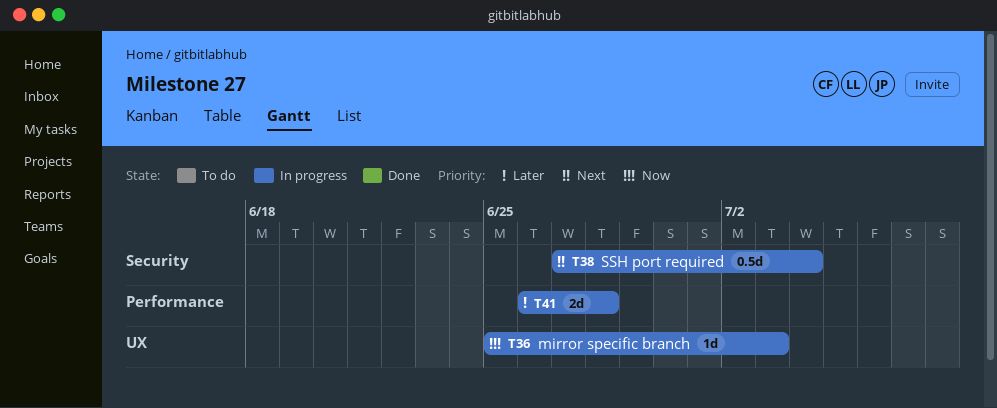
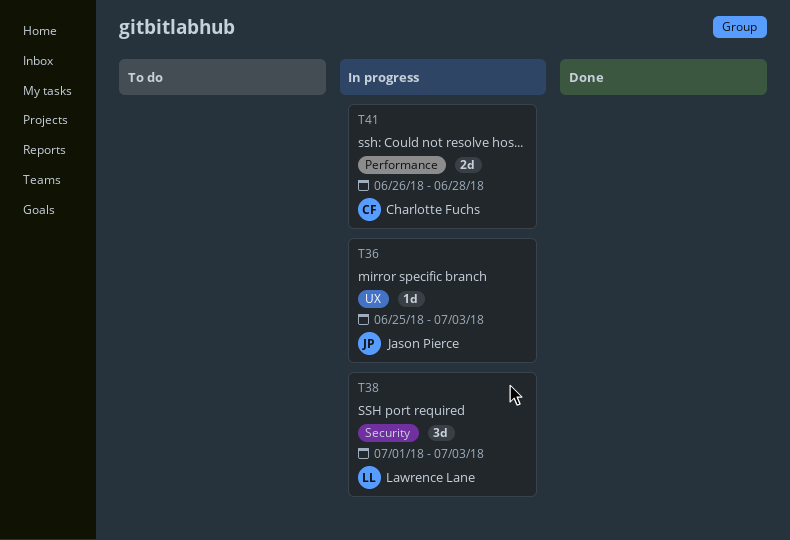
T38, estimate: 0.5d -> 3d
T38, start: Jun 27 -> Jul 1
T38, due: Jul 4 -> Jul 3

